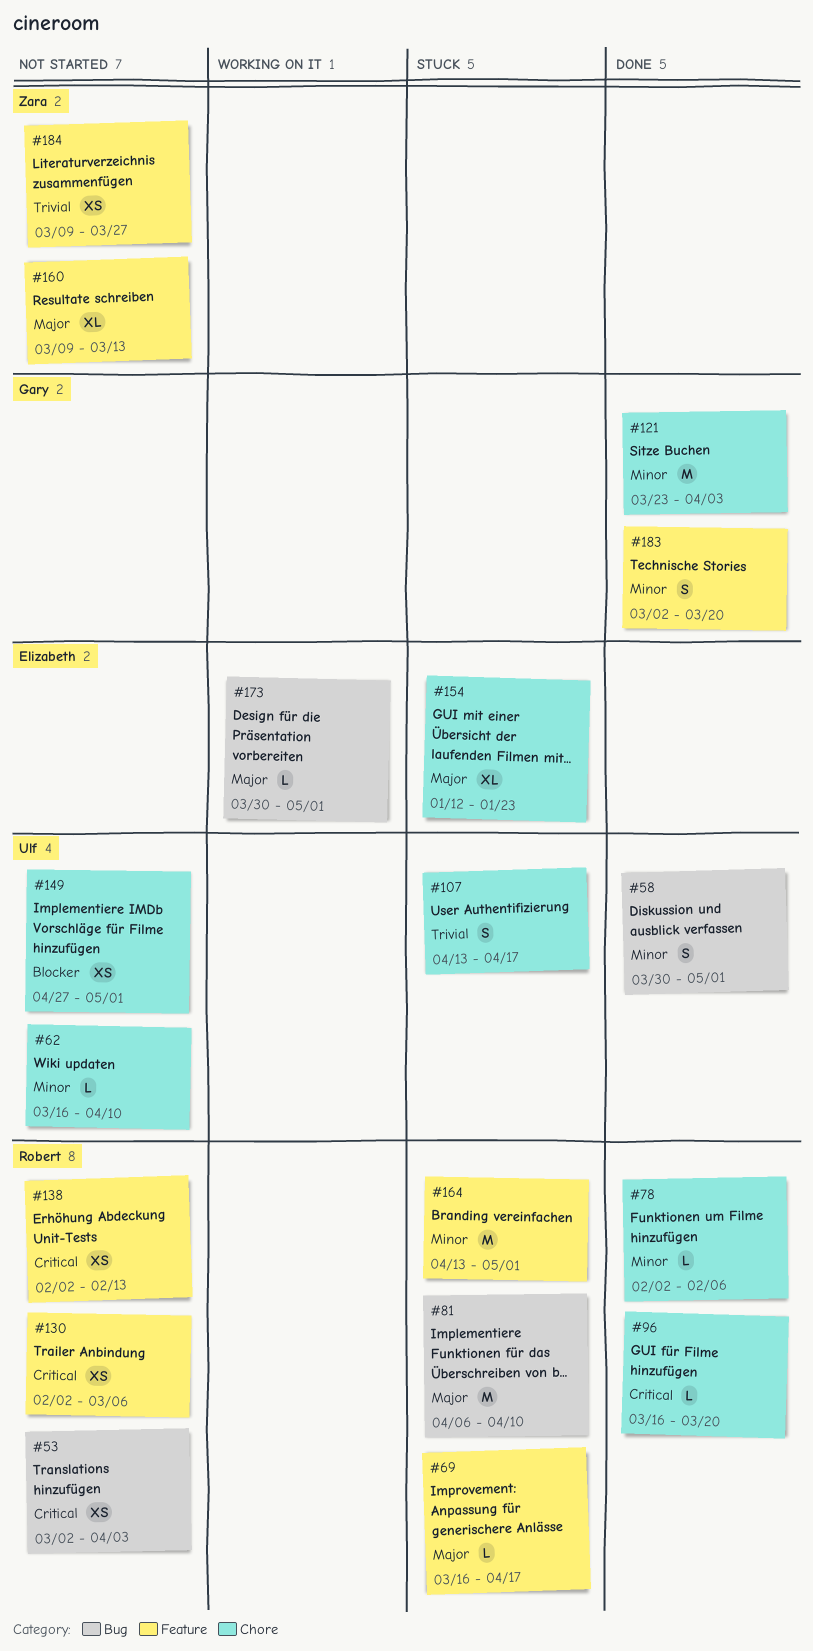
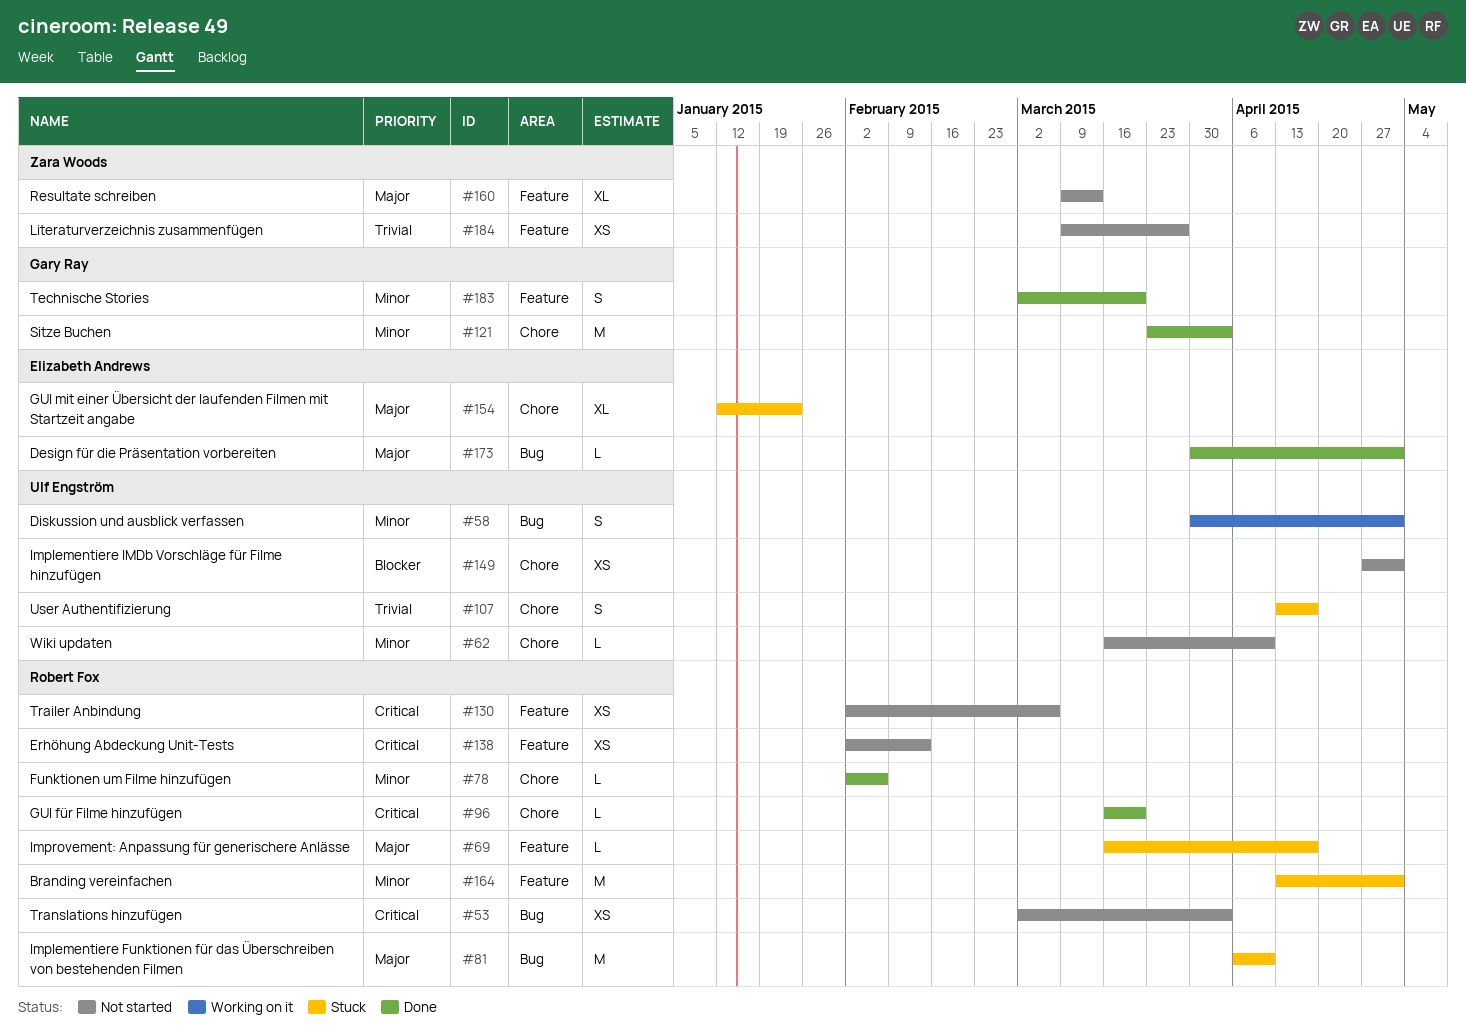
#58, status: Done -> Working on it
#173, status: Working on it -> Done

